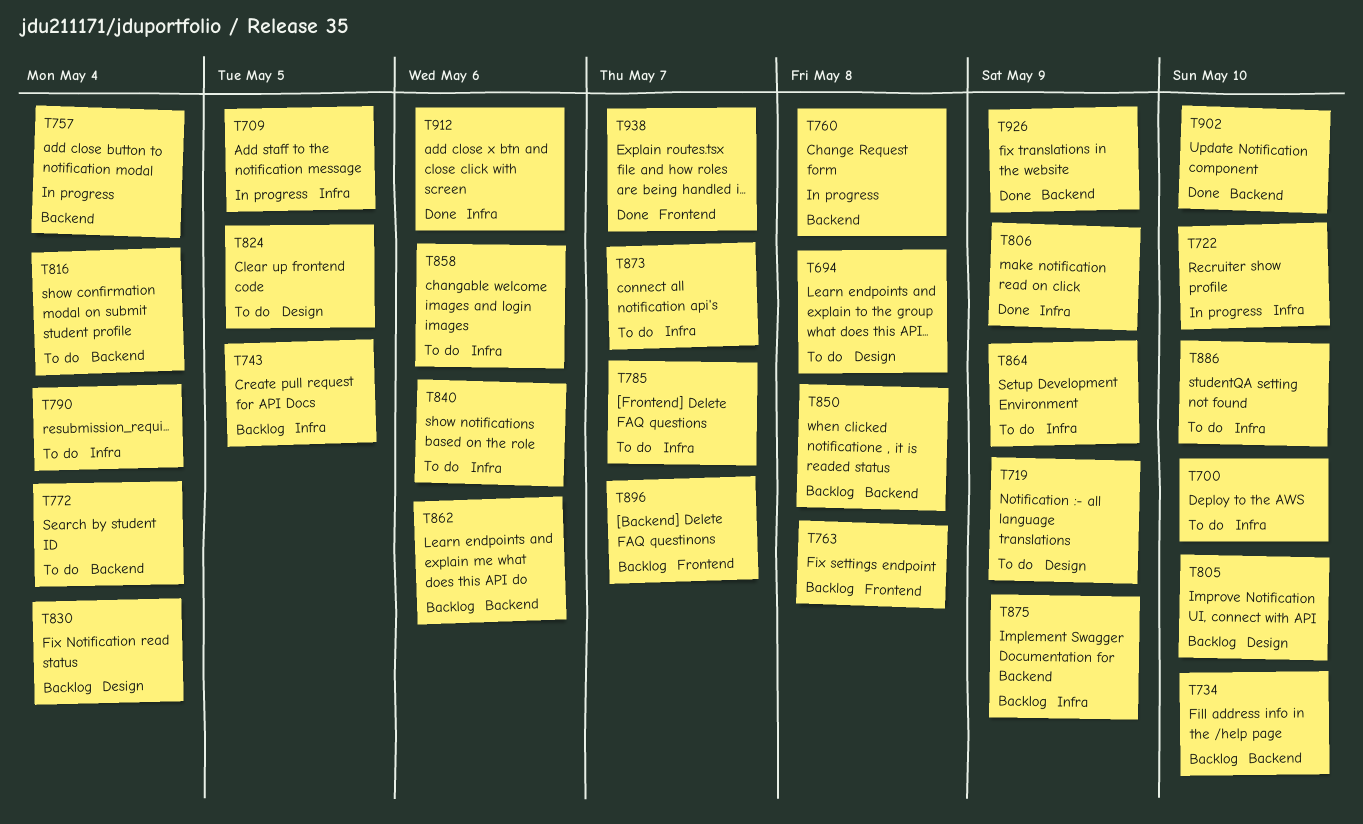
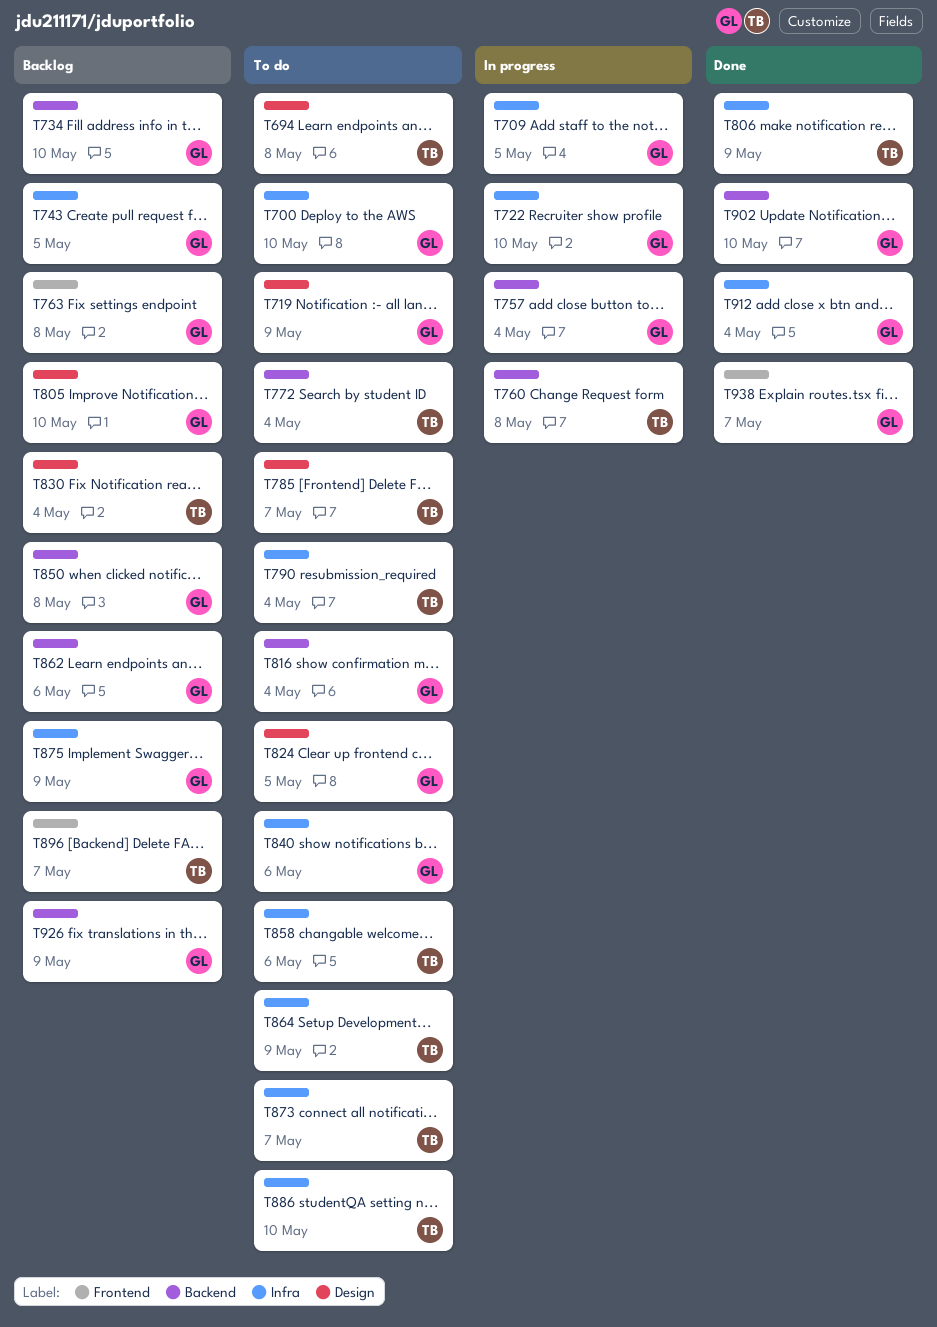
T785, label: Infra -> Design
T912, due: May 6 -> May 4
T926, status: Done -> Backlog

